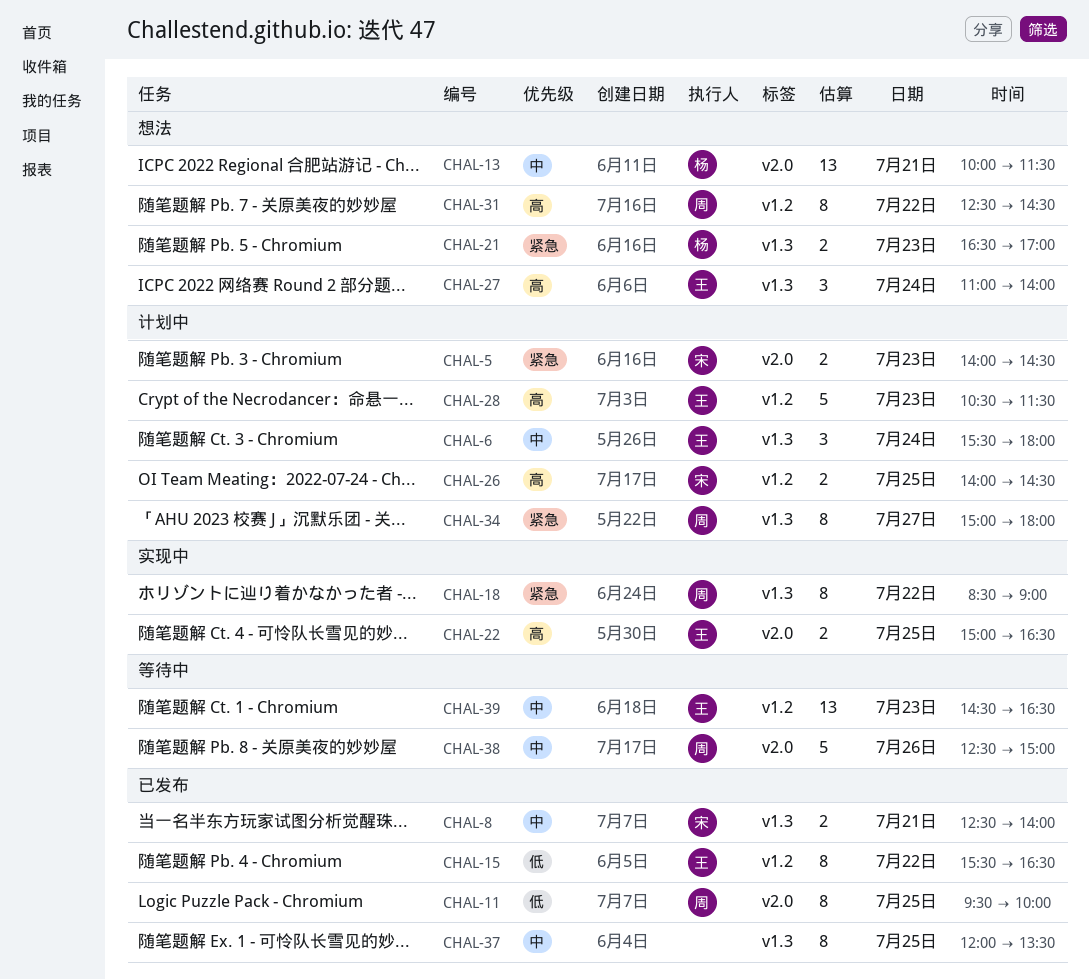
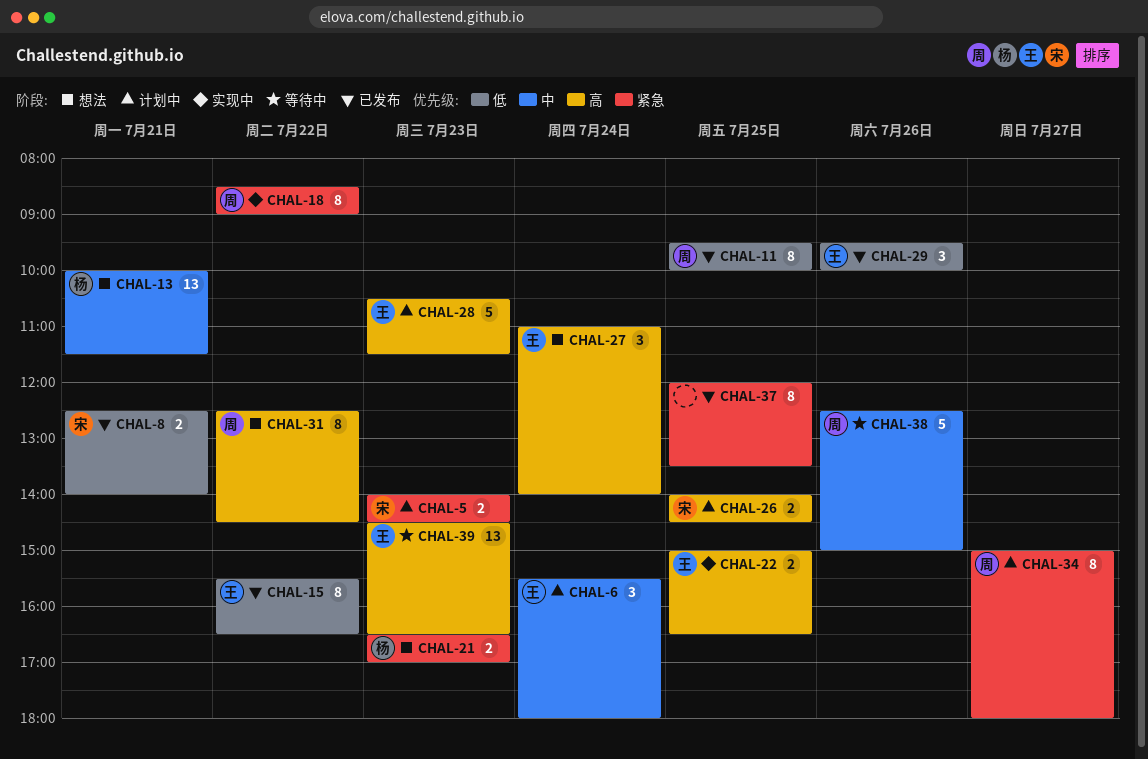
CHAL-8, priority: 中 -> 低
CHAL-29: none -> present
CHAL-37, priority: 中 -> 紧急
CHAL-39, priority: 中 -> 高

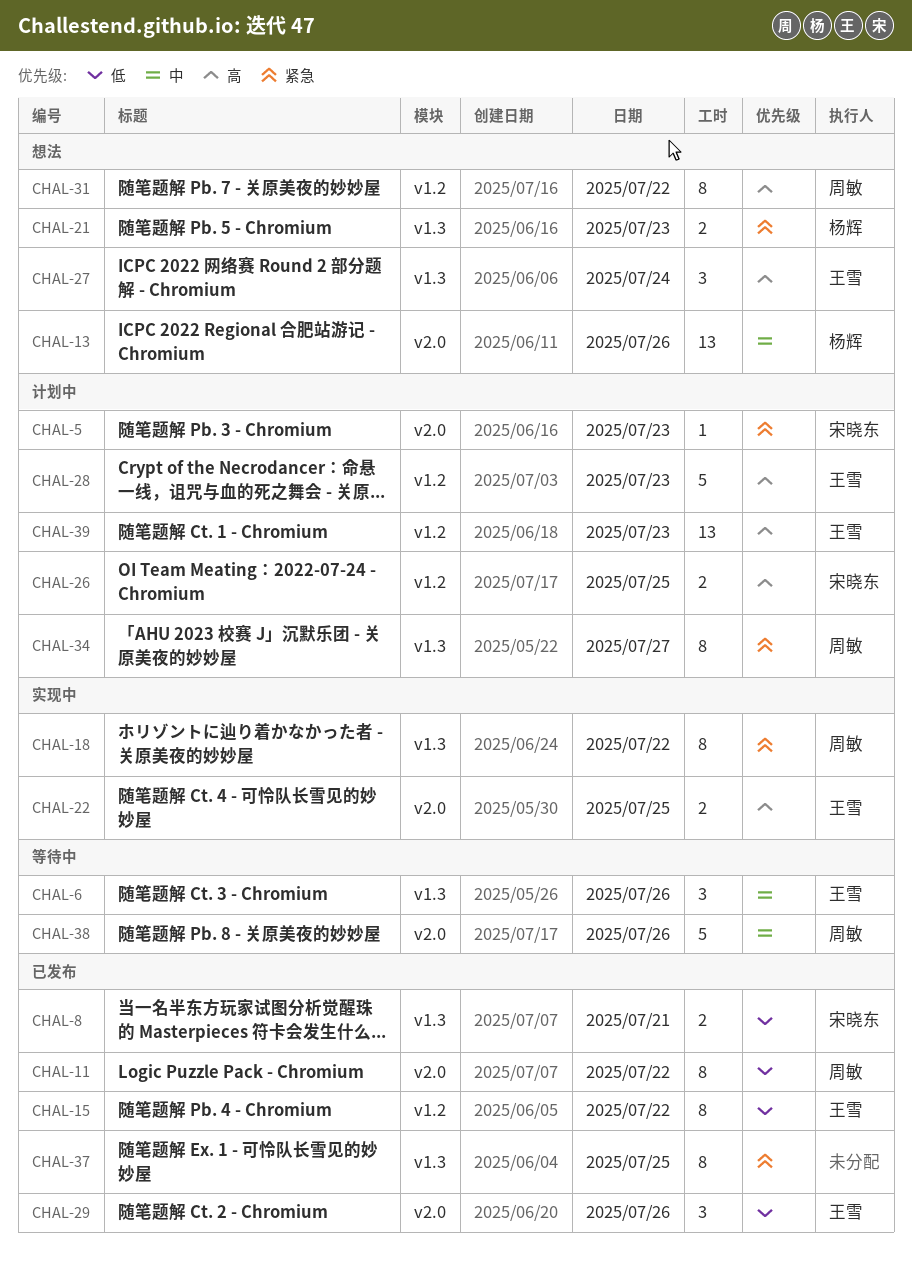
CHAL-5, estimate: 2 -> 1
CHAL-6, status: 计划中 -> 等待中
CHAL-6, day: Jul 24 -> Jul 26
CHAL-11, day: Jul 25 -> Jul 22
CHAL-13, day: Jul 21 -> Jul 26
CHAL-39, status: 等待中 -> 计划中

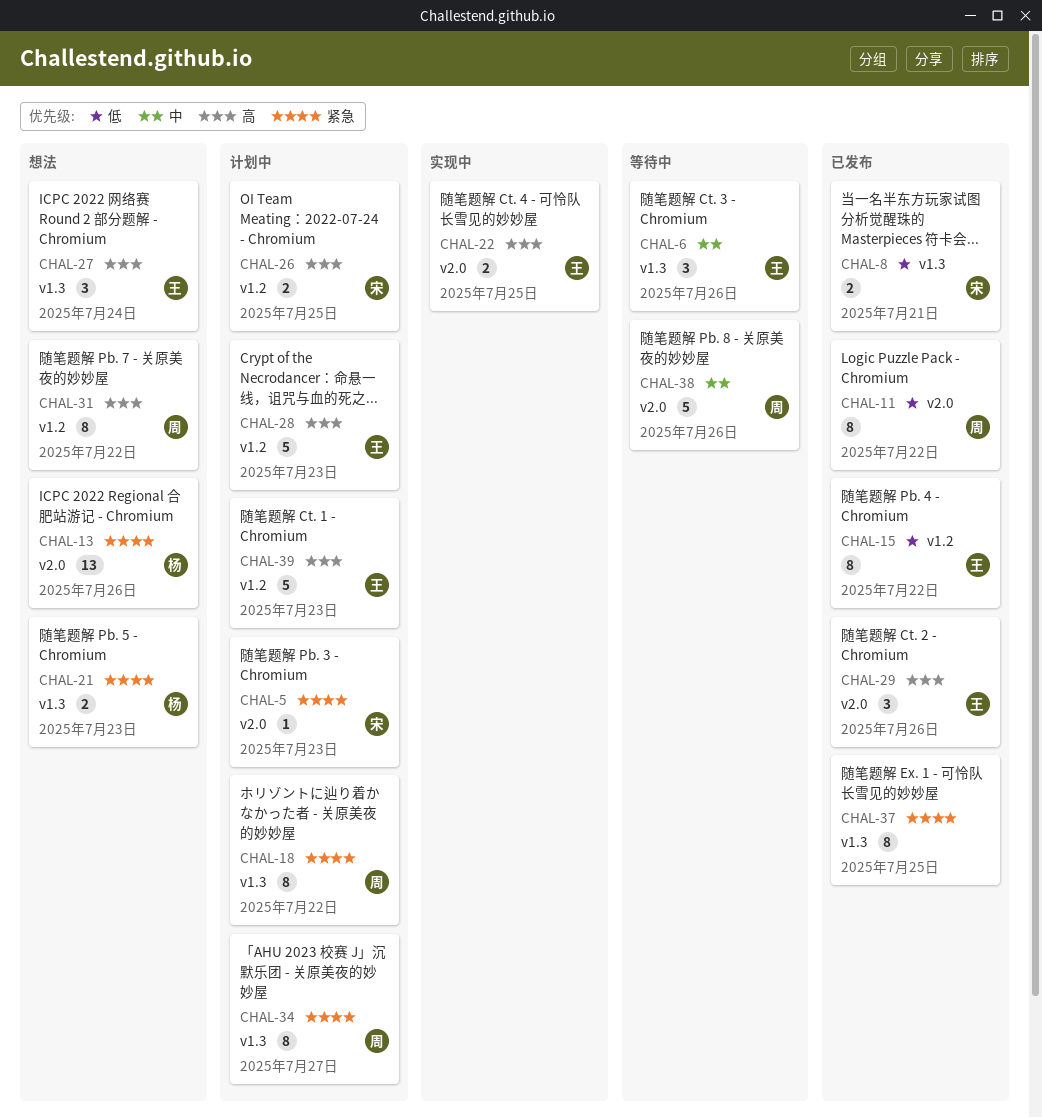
CHAL-13, priority: 中 -> 紧急
CHAL-18, status: 实现中 -> 计划中
CHAL-29, priority: 低 -> 高
CHAL-39, estimate: 13 -> 5

